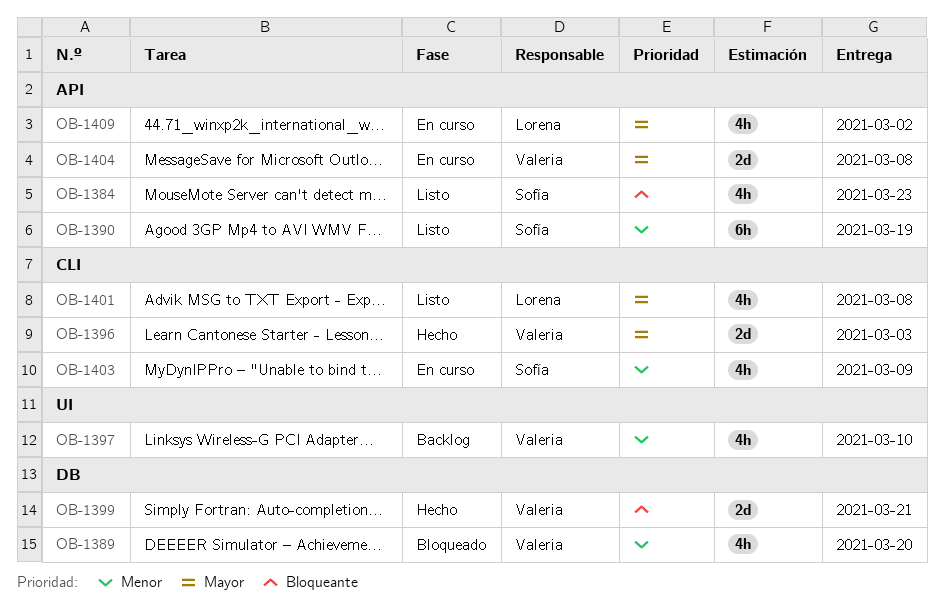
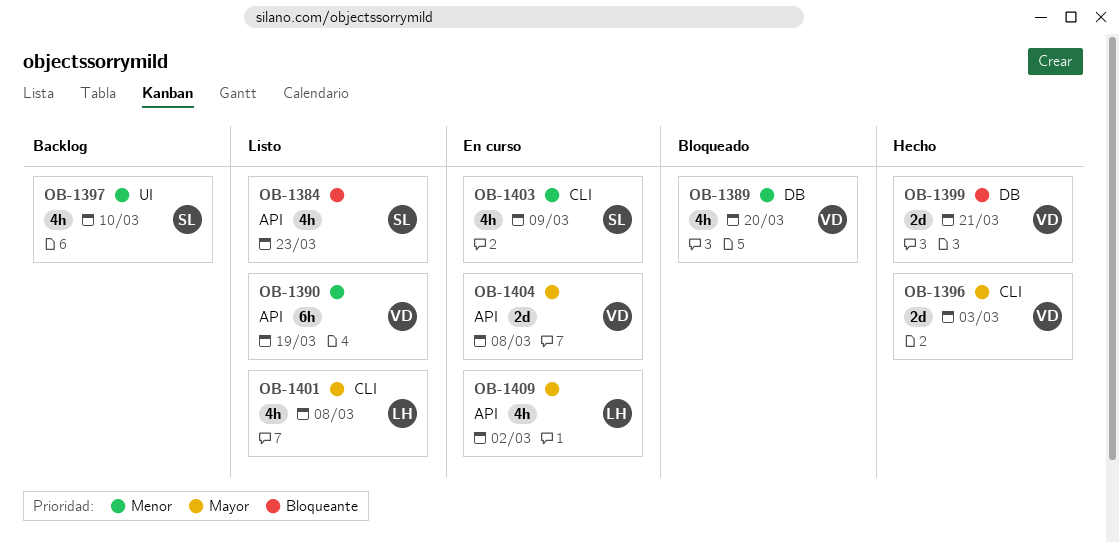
OB-1390, owner: Sofía -> Valeria
OB-1397, owner: Valeria -> Sofía

